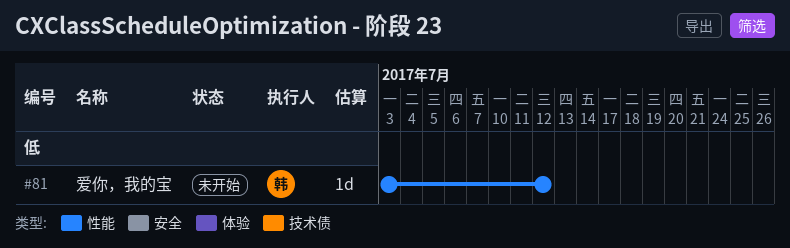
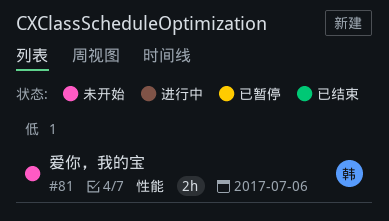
#81, estimate: 1d -> 2h
#81, due: Jul 12 -> Jul 6

